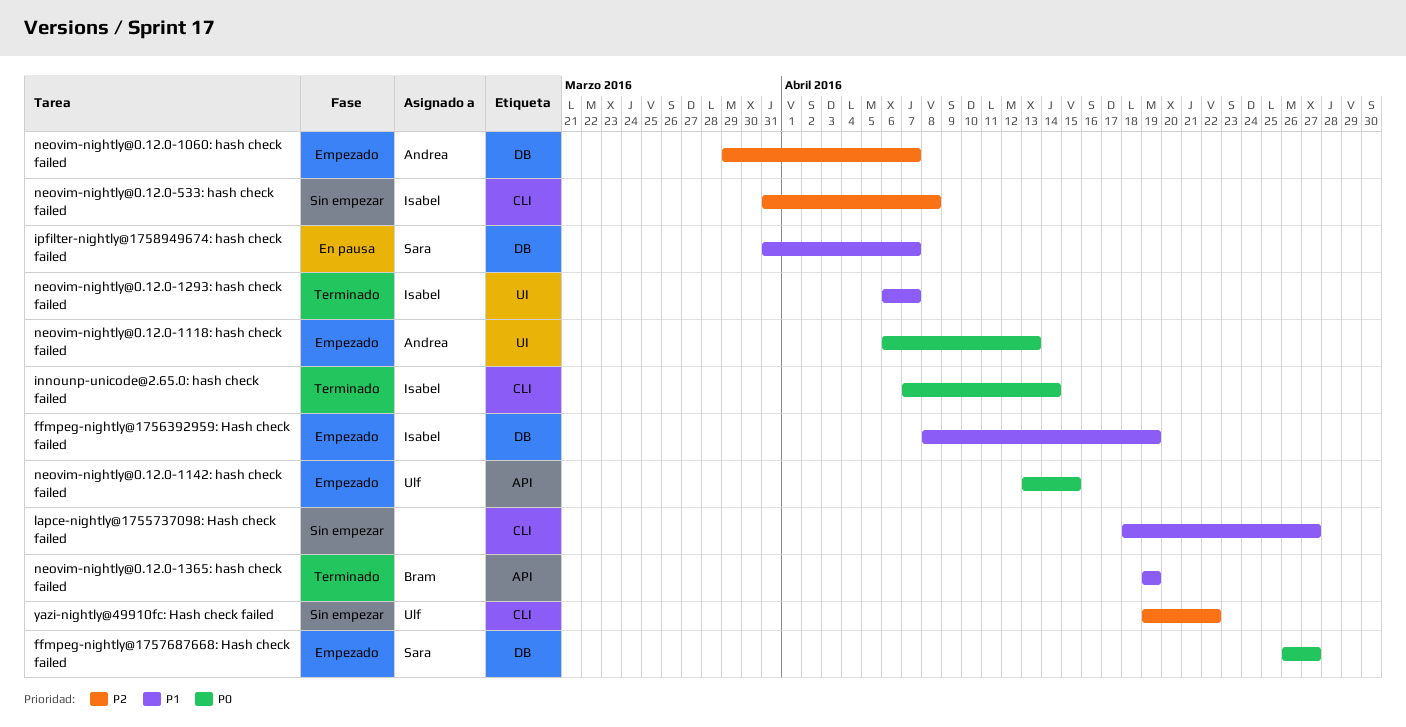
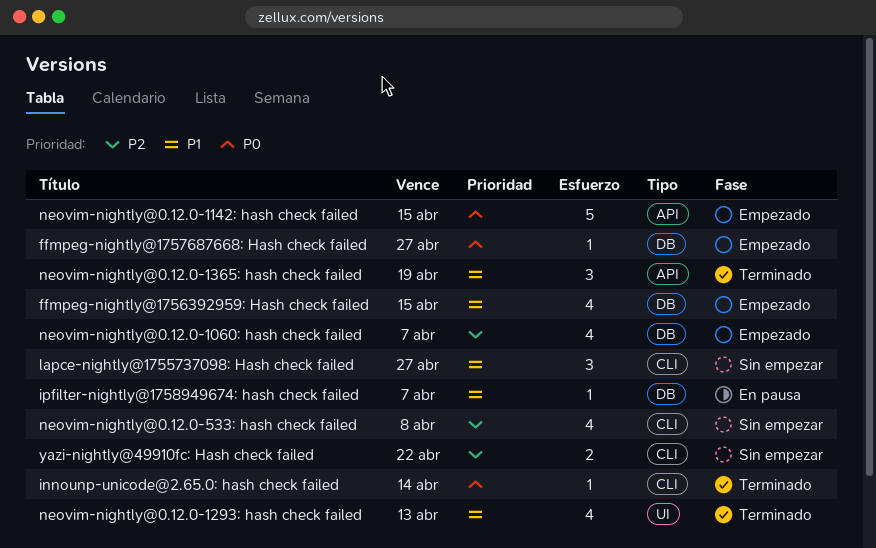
ffmpeg-nightly@1756392959: Hash check failed, due: Apr 19 -> Apr 15
neovim-nightly@0.12.0-1118: hash check failed: present -> none
neovim-nightly@0.12.0-1293: hash check failed, due: Apr 7 -> Apr 13

